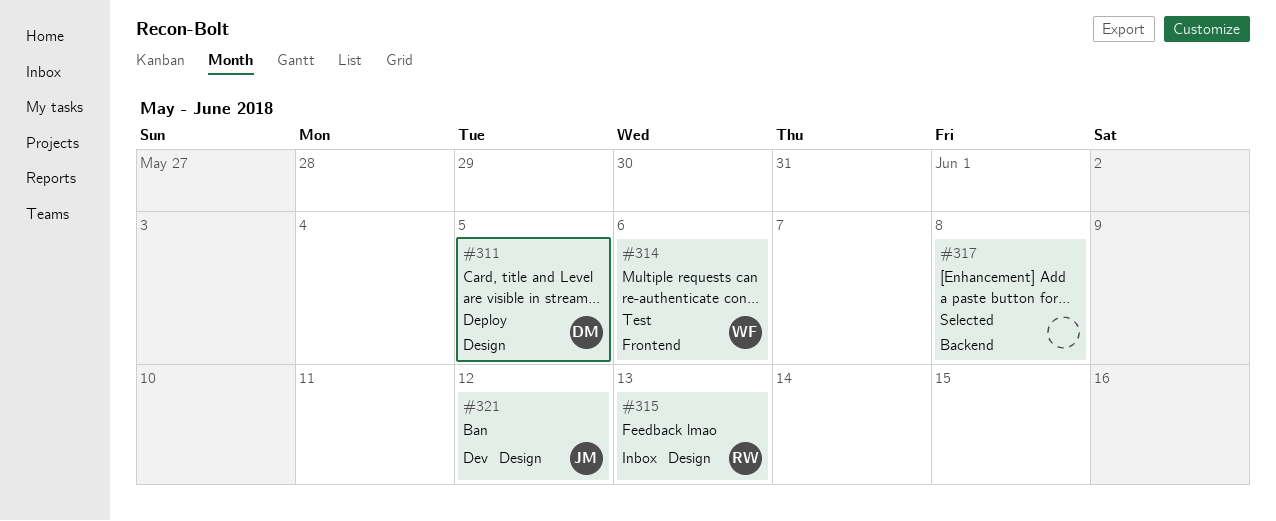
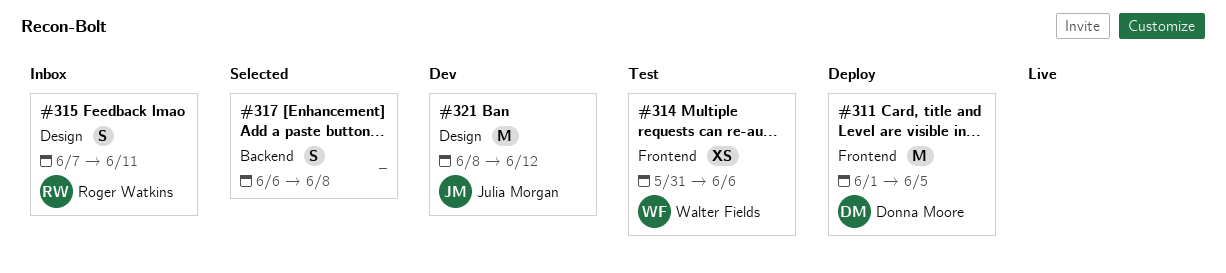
#311, label: Design -> Frontend
#315, due: Jun 13 -> Jun 11

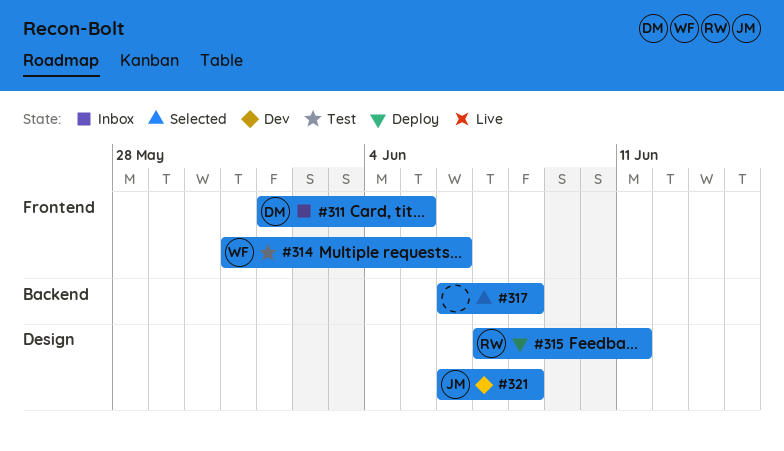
#311, status: Deploy -> Inbox
#315, status: Inbox -> Deploy
#321, start: Jun 8 -> Jun 6
#321, due: Jun 12 -> Jun 8

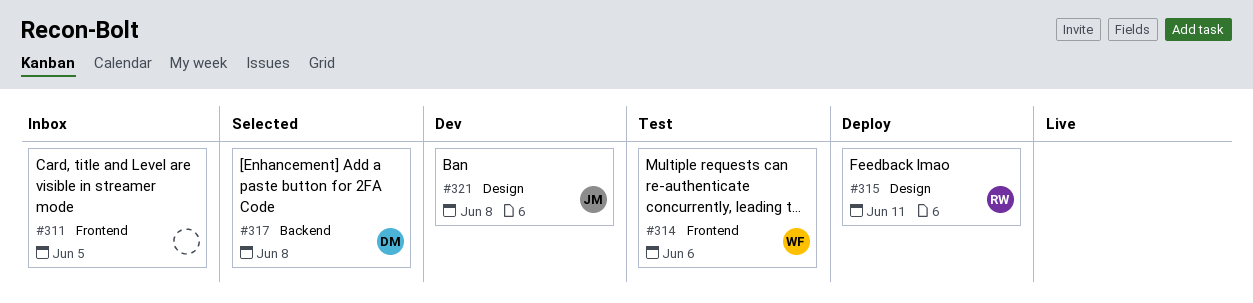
#311, owner: DM -> none
#317, owner: none -> DM

